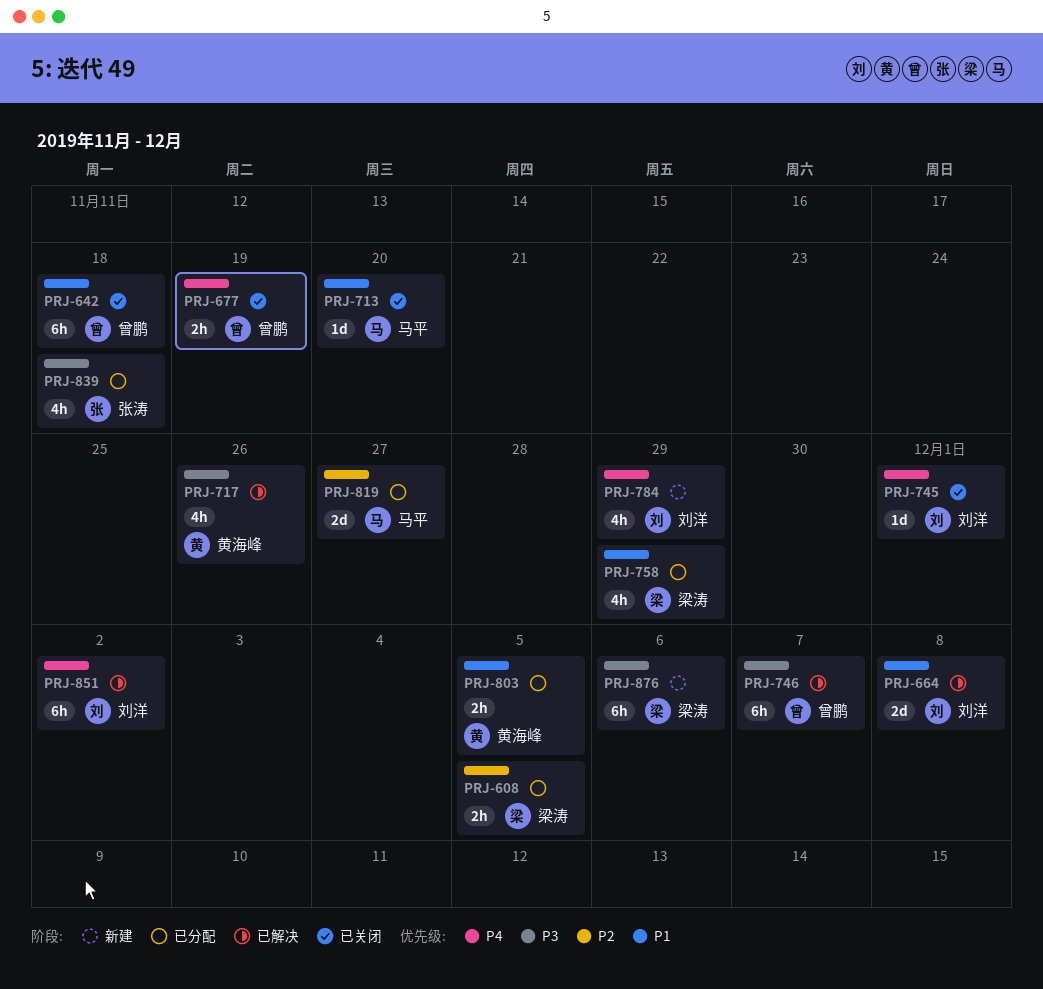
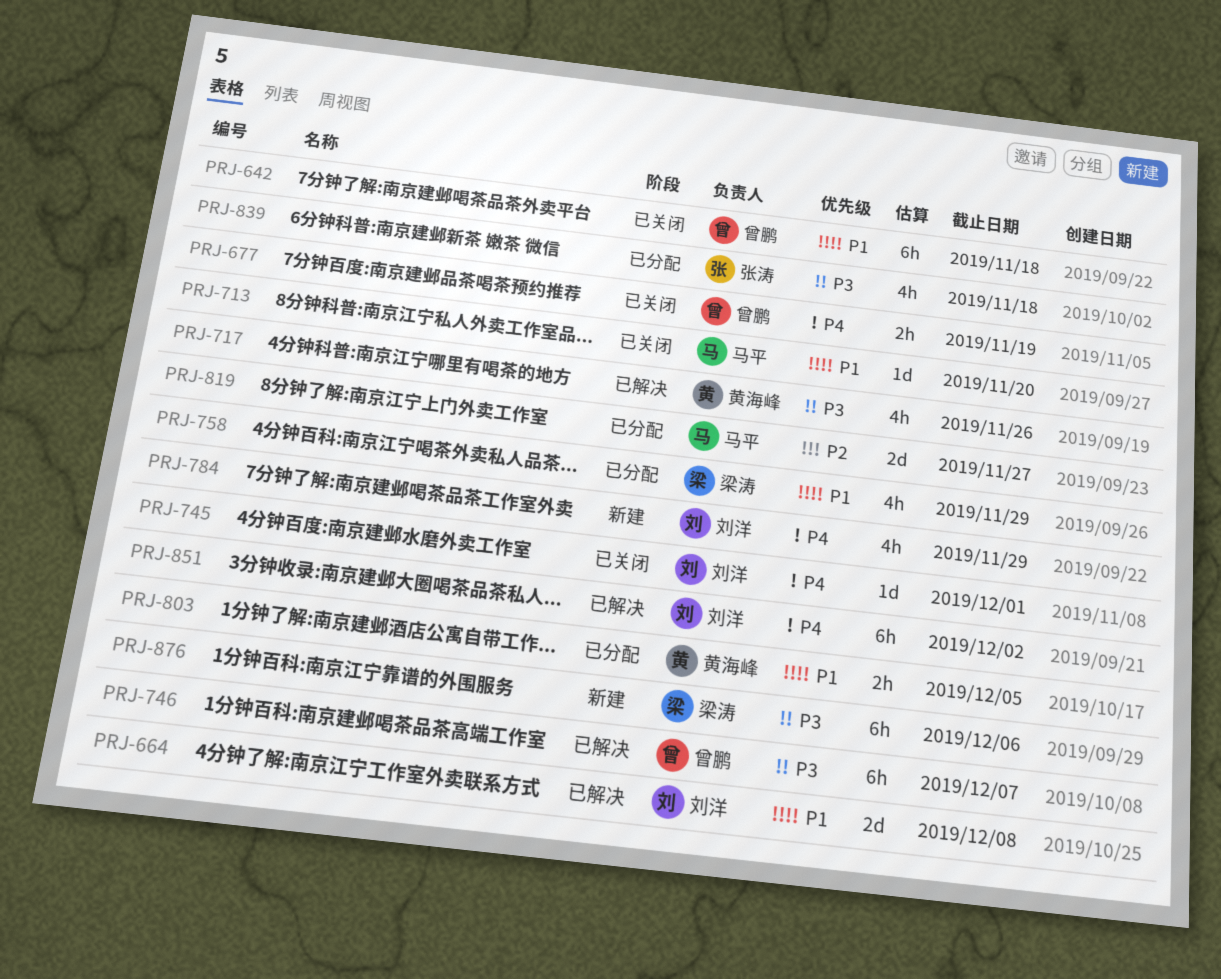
PRJ-608: present -> none

